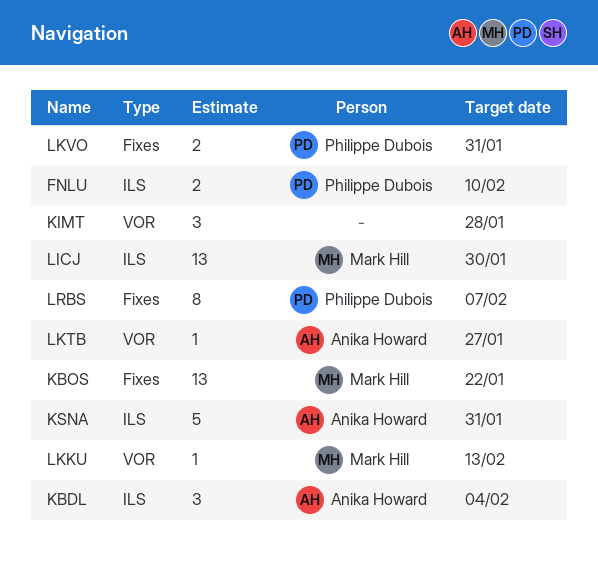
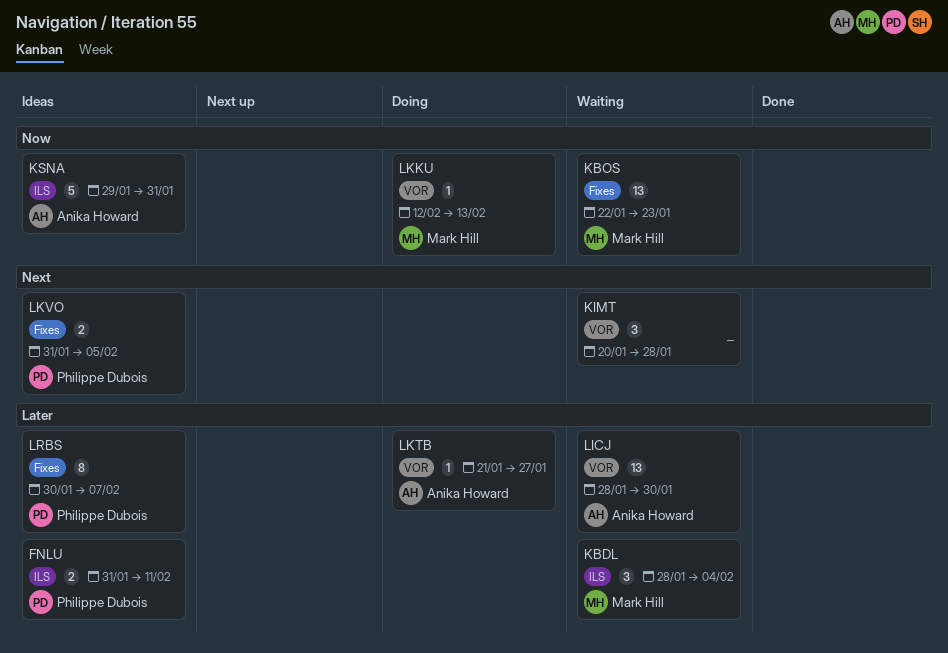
FNLU, due: Feb 10 -> Feb 11
KBDL, owner: Anika Howard -> Mark Hill
KBOS, due: Jan 22 -> Jan 23
LICJ, owner: Mark Hill -> Anika Howard
LICJ, label: ILS -> VOR
LKVO, due: Jan 31 -> Feb 5

